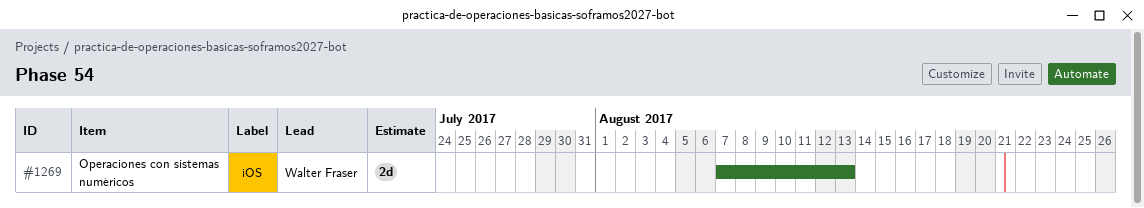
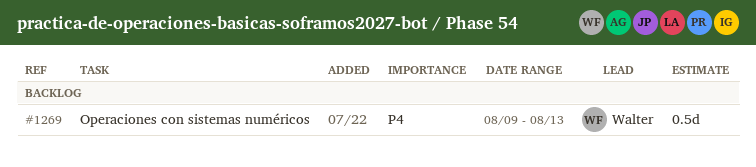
#1269, estimate: 2d -> 0.5d
#1269, start: Aug 7 -> Aug 9

